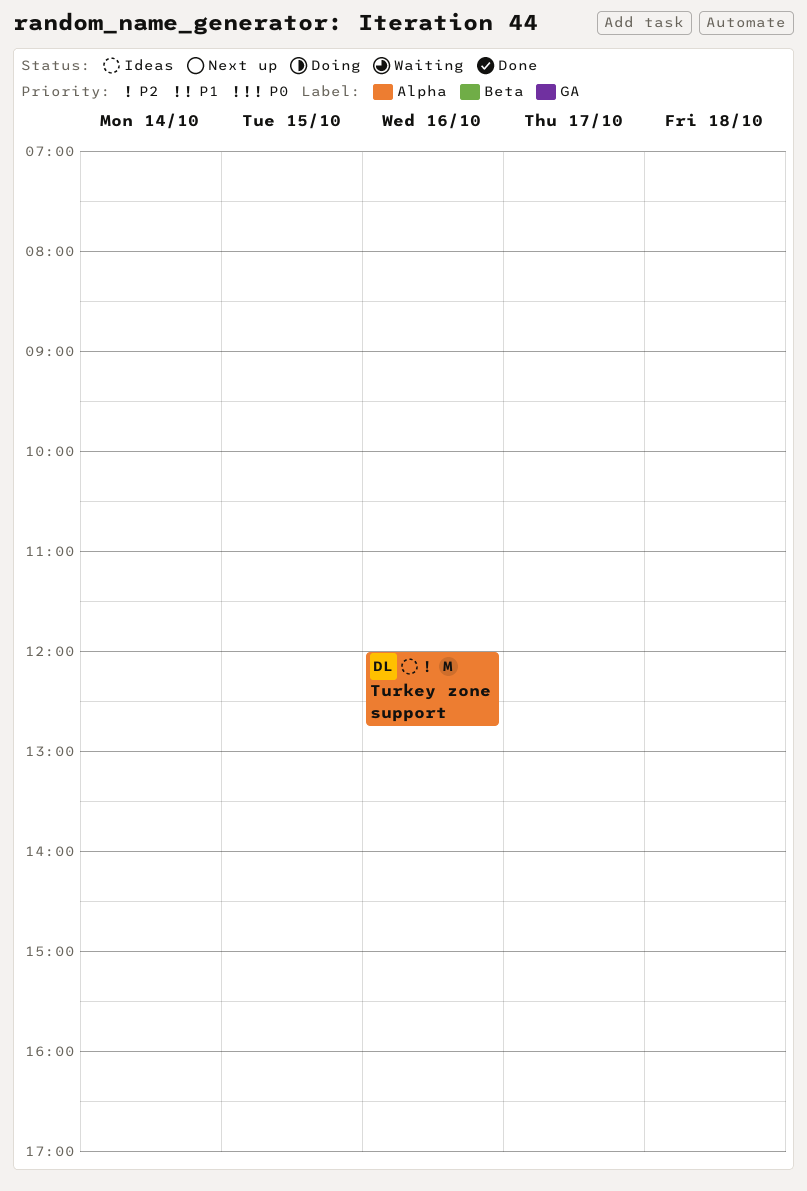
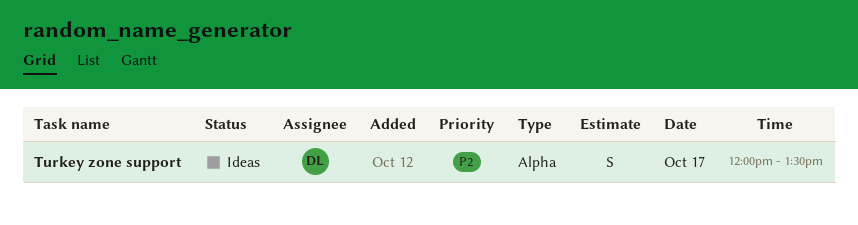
Turkey zone support, estimate: M -> S
Turkey zone support, day: Oct 16 -> Oct 17
Turkey zone support, ends: 12:45 -> 13:30

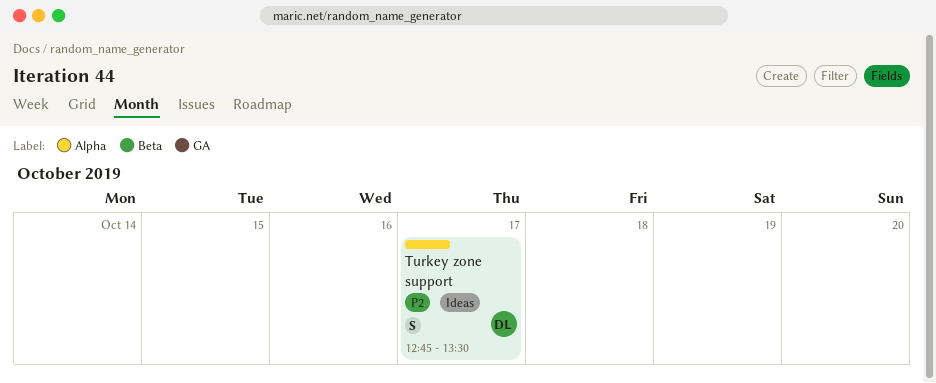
Turkey zone support, begins: 12:00 -> 12:45

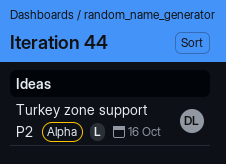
Turkey zone support, estimate: S -> L
Turkey zone support, day: Oct 17 -> Oct 16

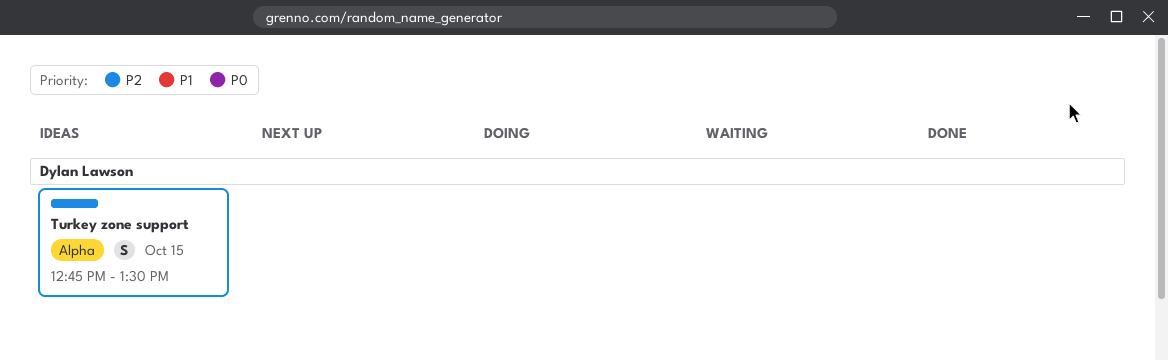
Turkey zone support, estimate: L -> S
Turkey zone support, day: Oct 16 -> Oct 15

